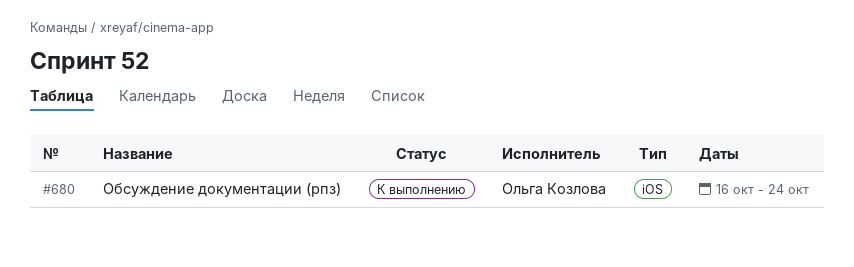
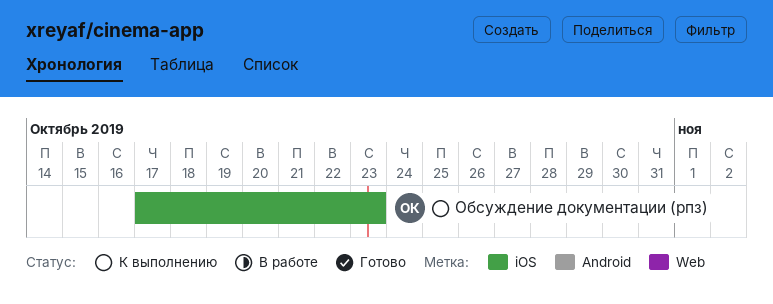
Обсуждение документации (рпз), start: Oct 16 -> Oct 17
Обсуждение документации (рпз), due: Oct 24 -> Oct 23

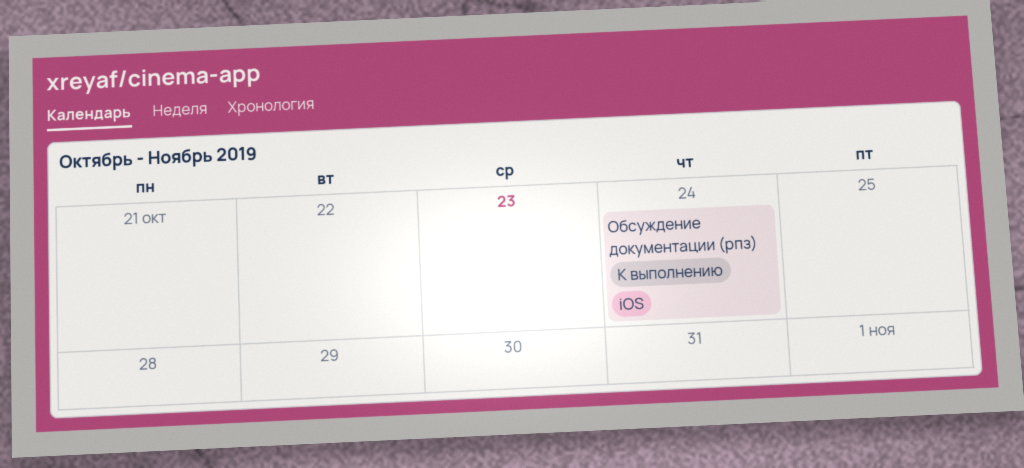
Обсуждение документации (рпз), due: Oct 23 -> Oct 24

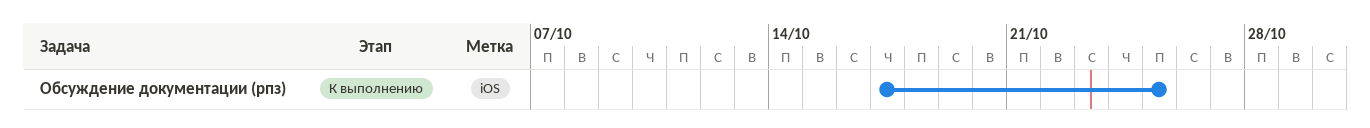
Обсуждение документации (рпз), due: Oct 24 -> Oct 25

